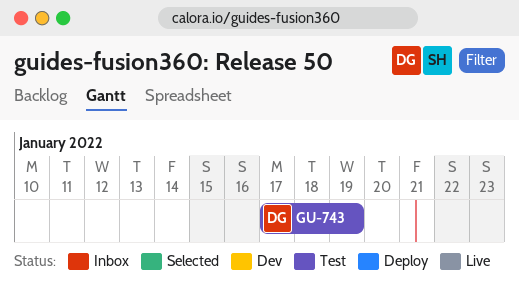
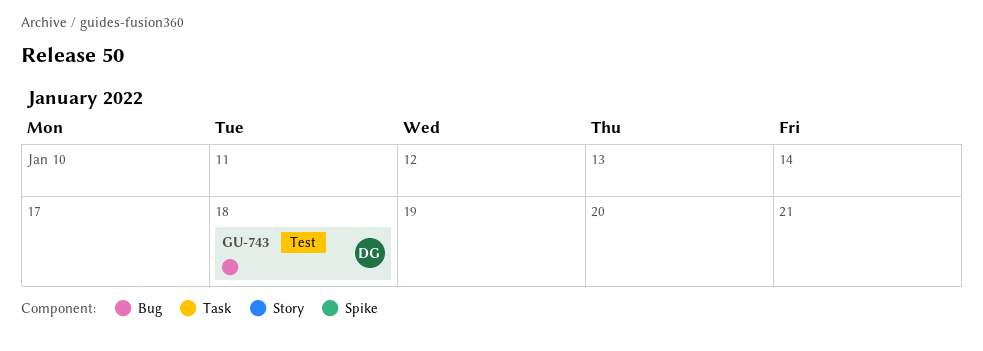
GU-743, due: Jan 19 -> Jan 18

